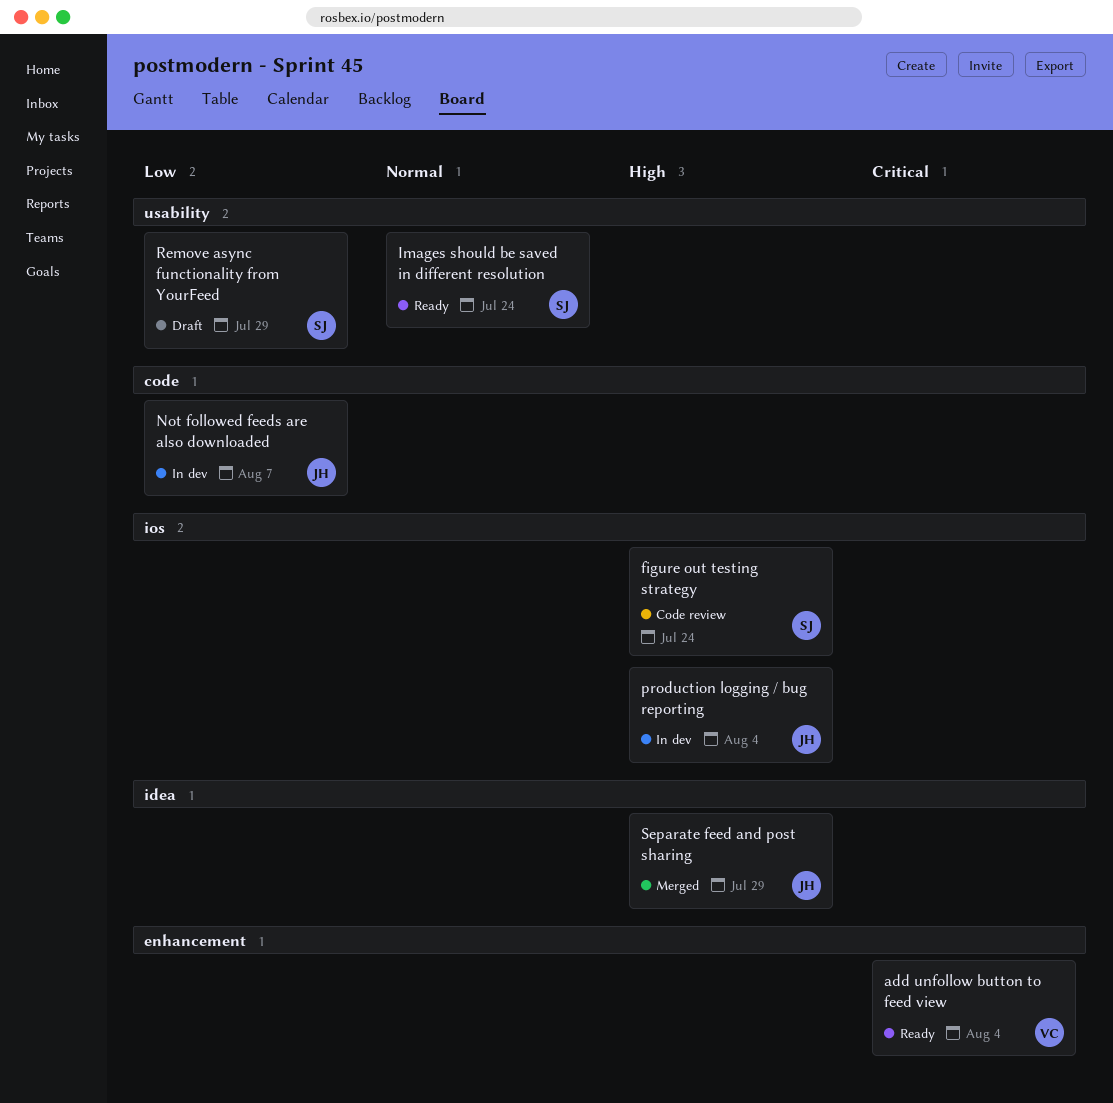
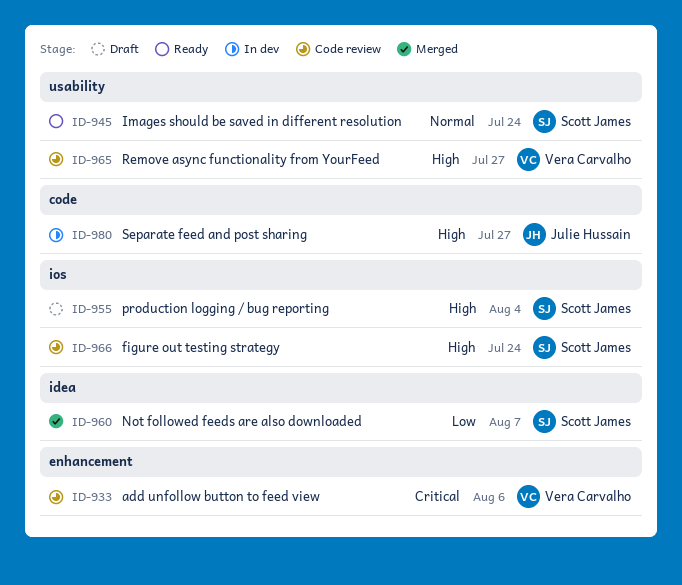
add unfollow button to feed view, status: Ready -> Code review
add unfollow button to feed view, due: Aug 4 -> Aug 6
Not followed feeds are also downloaded, status: In dev -> Merged
Not followed feeds are also downloaded, owner: Julie Hussain -> Scott James
Not followed feeds are also downloaded, label: code -> idea
production logging / bug reporting, status: In dev -> Draft
production logging / bug reporting, owner: Julie Hussain -> Scott James
Remove async functionality from YourFeed, status: Draft -> Code review
Remove async functionality from YourFeed, owner: Scott James -> Vera Carvalho
Remove async functionality from YourFeed, priority: Low -> High
Remove async functionality from YourFeed, due: Jul 29 -> Jul 27
Separate feed and post sharing, status: Merged -> In dev
Separate feed and post sharing, label: idea -> code
Separate feed and post sharing, due: Jul 29 -> Jul 27

